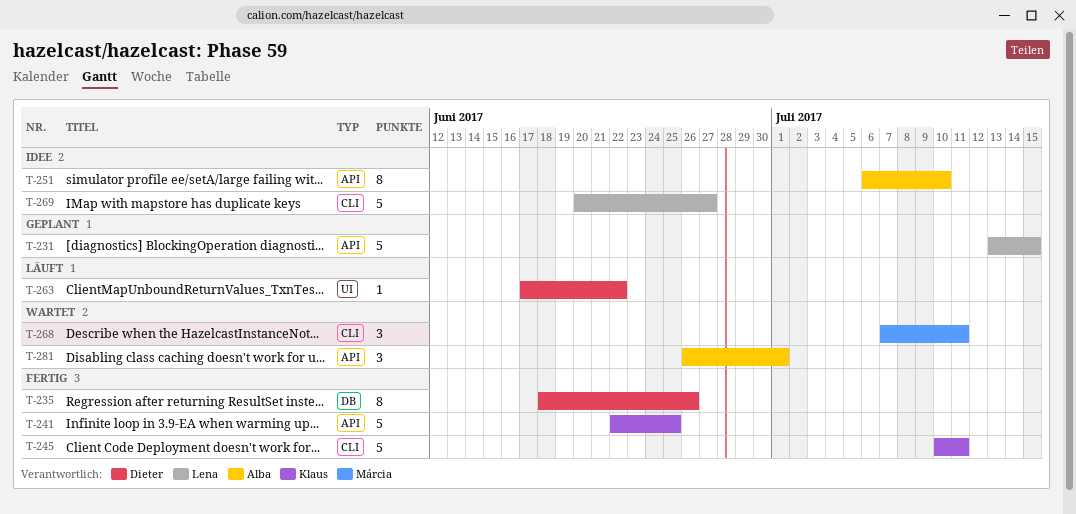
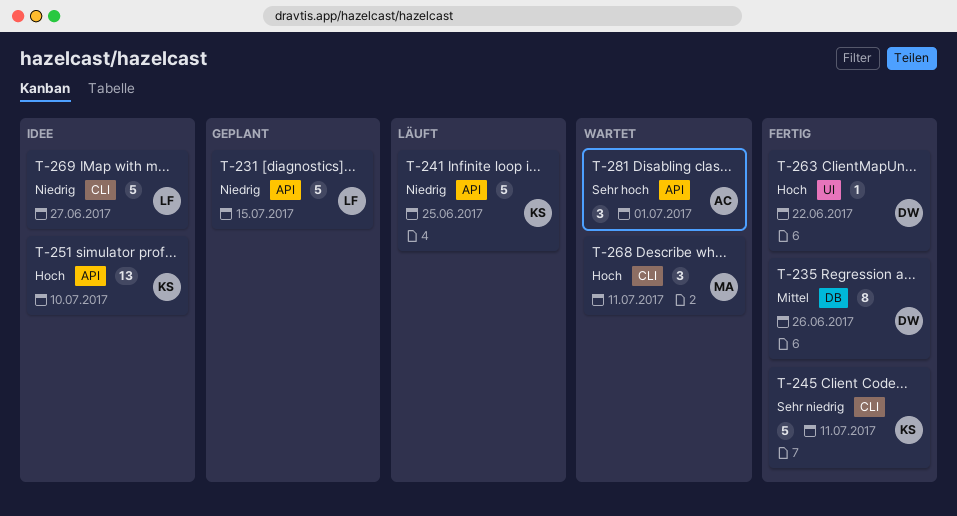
T-241, status: Fertig -> Läuft
T-251, owner: Alba -> Klaus
T-251, estimate: 8 -> 13
T-263, status: Läuft -> Fertig

